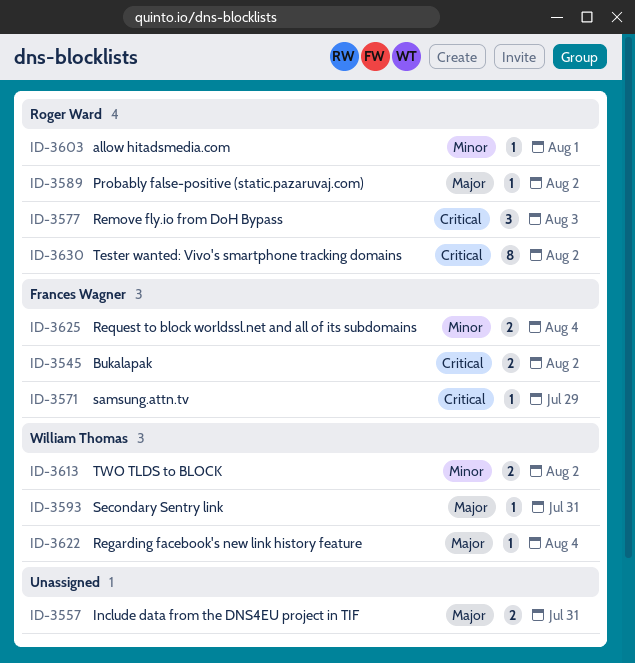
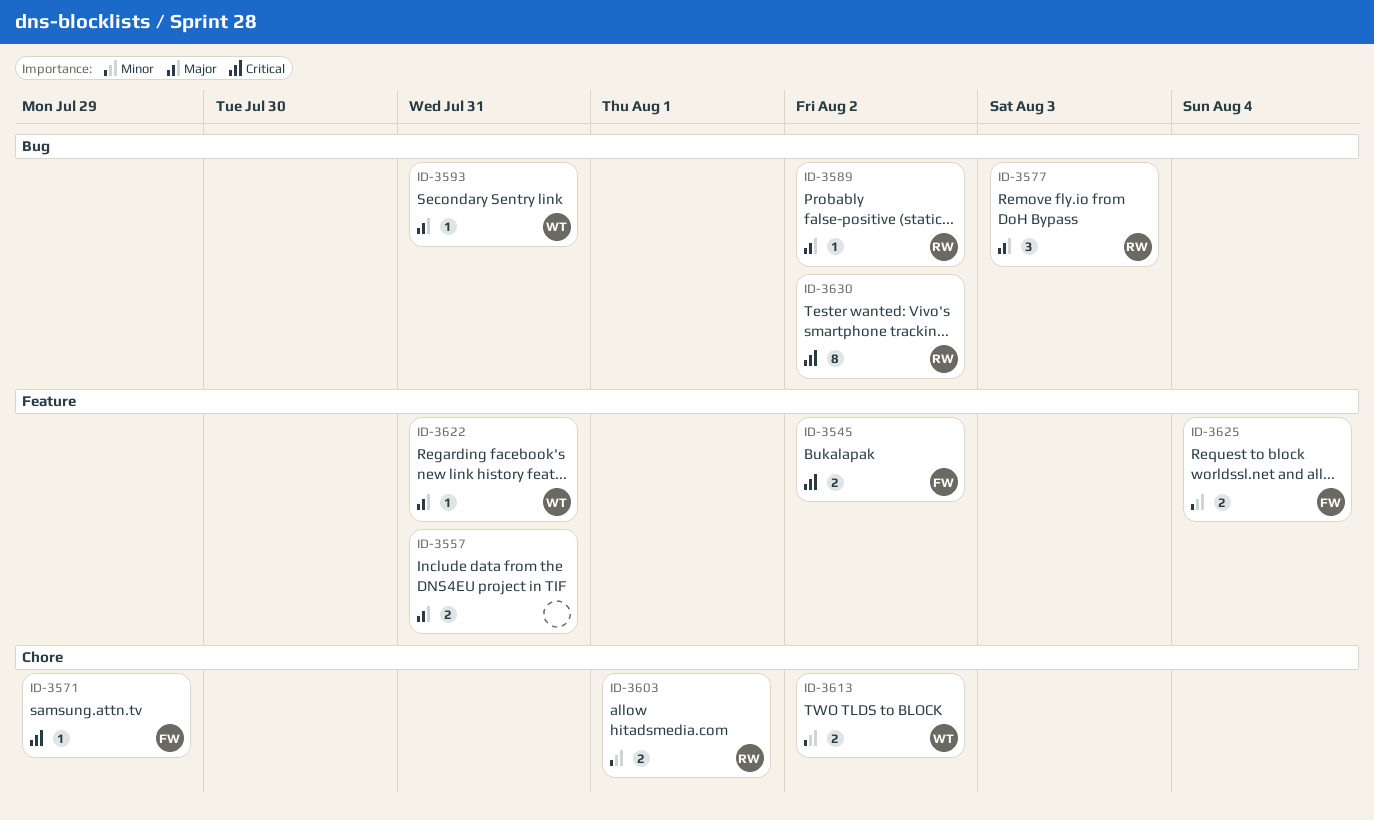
ID-3577, priority: Critical -> Major
ID-3603, estimate: 1 -> 2
ID-3622, due: Aug 4 -> Jul 31

